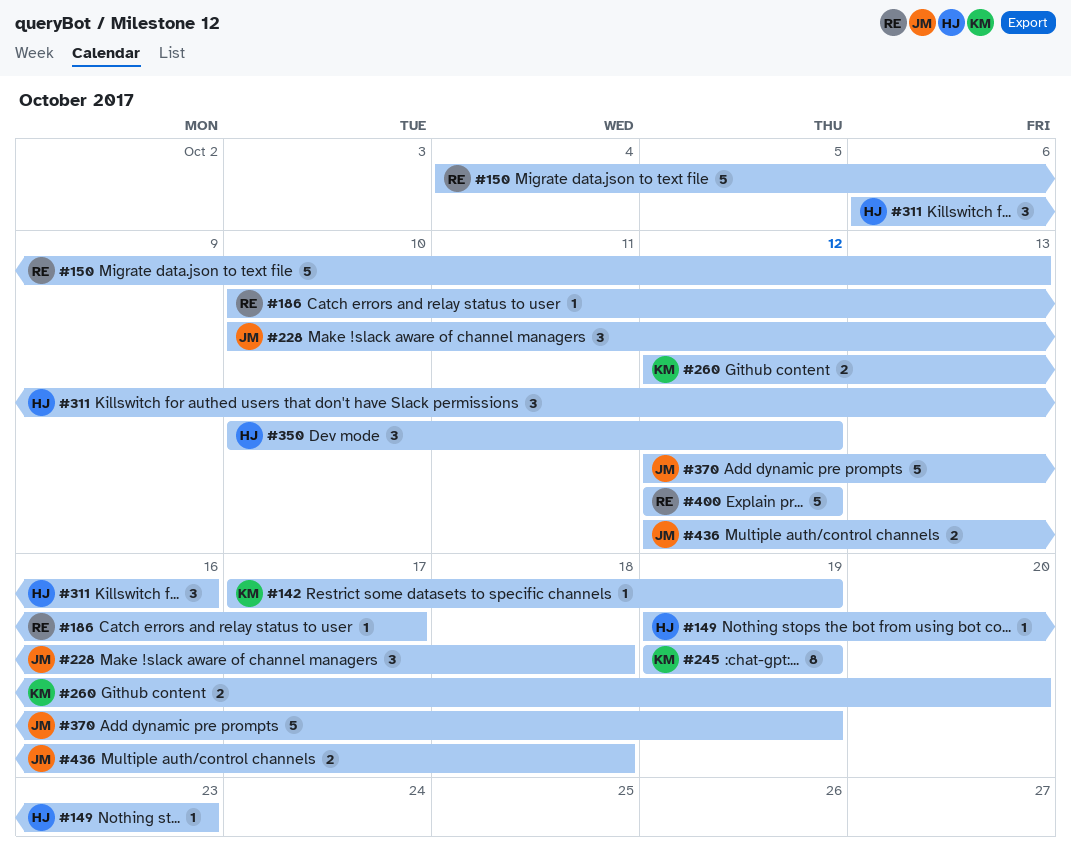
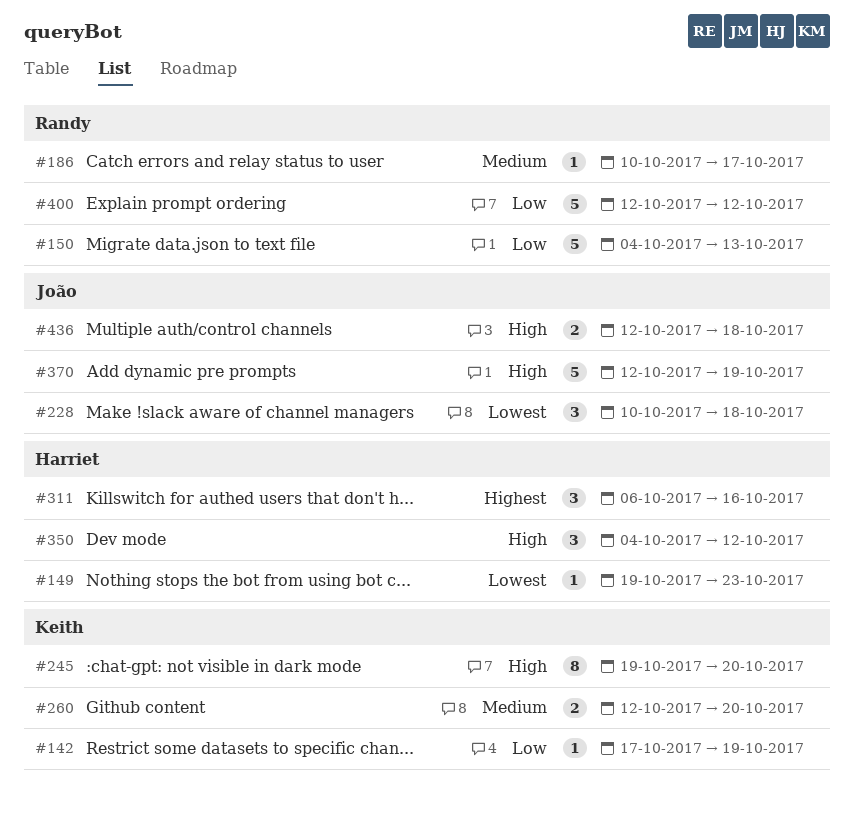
#245, due: Oct 19 -> Oct 20
#350, start: Oct 10 -> Oct 4

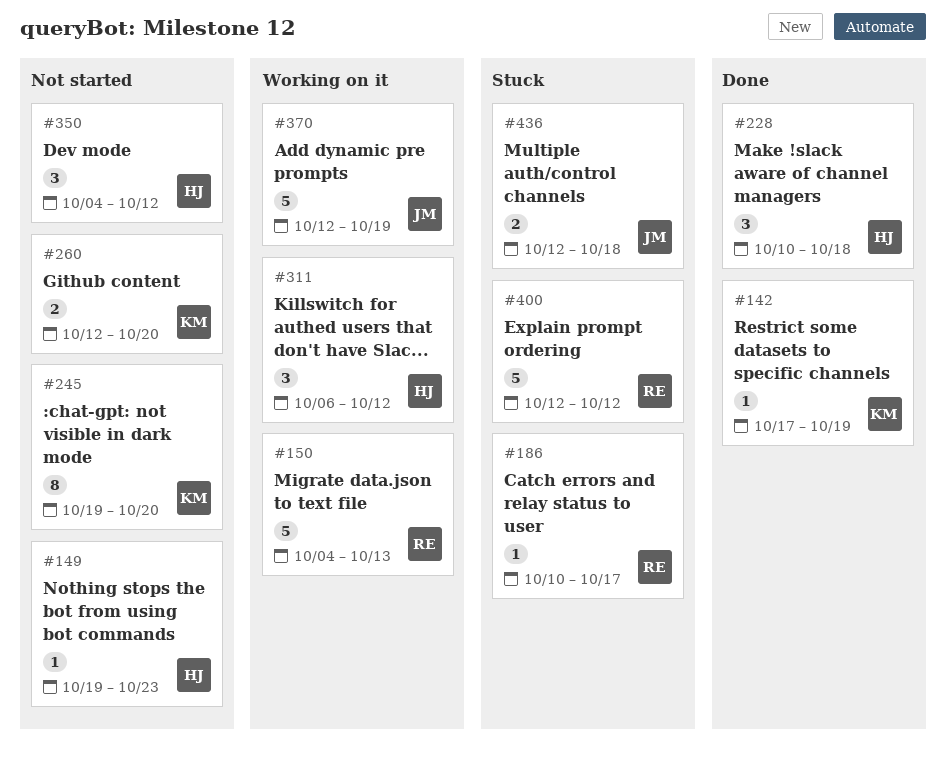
#228, owner: João -> Harriet
#311, due: Oct 16 -> Oct 12

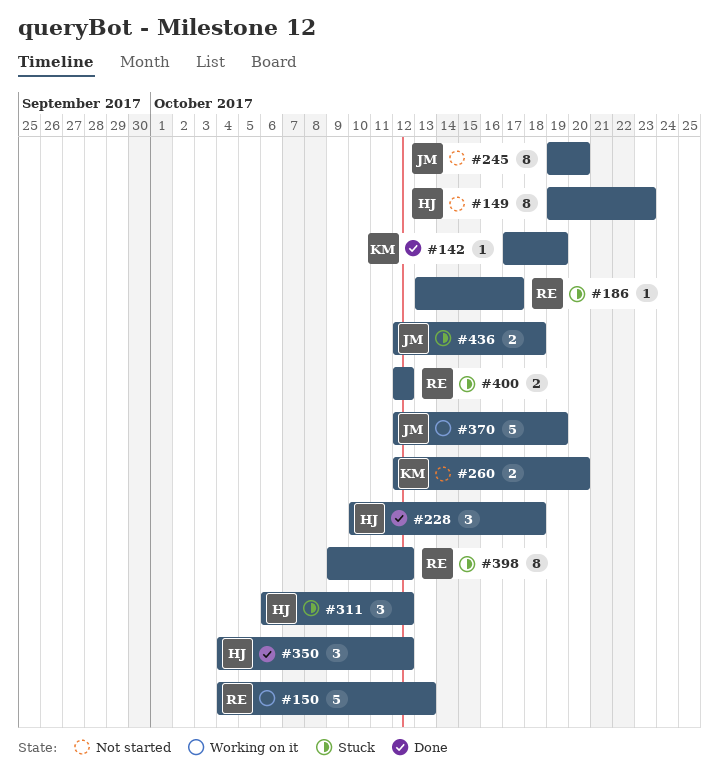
#149, estimate: 1 -> 8
#186, start: Oct 10 -> Oct 13
#245, owner: KM -> JM
#311, status: Working on it -> Stuck
#350, status: Not started -> Done
#398: none -> present
#400, estimate: 5 -> 2

